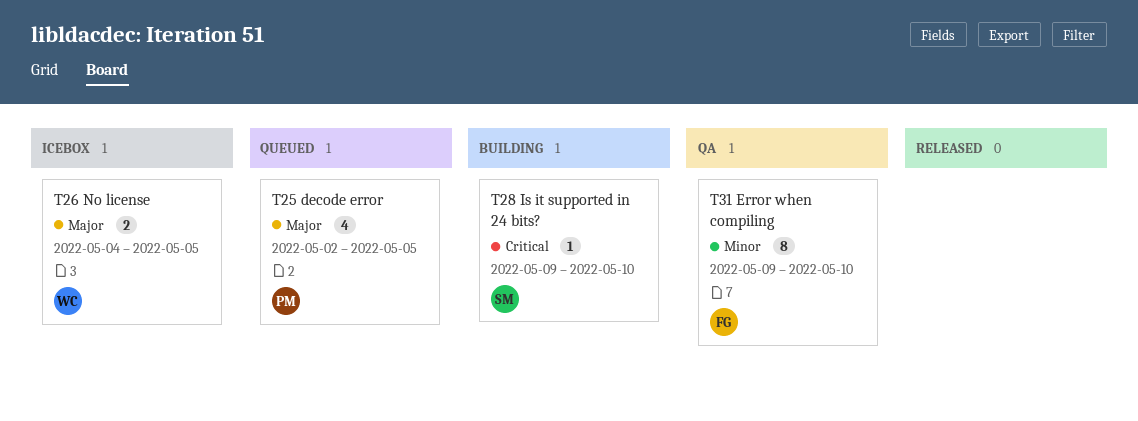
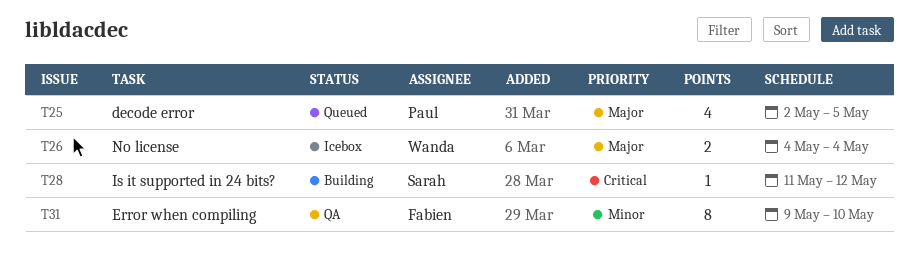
T26, due: May 5 -> May 4
T28, start: May 9 -> May 11
T28, due: May 10 -> May 12

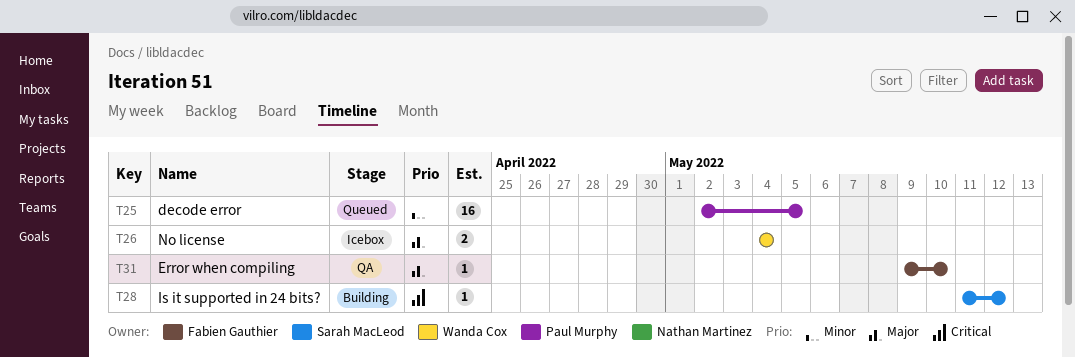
T25, priority: Major -> Minor
T25, estimate: 4 -> 16
T31, priority: Minor -> Major
T31, estimate: 8 -> 1

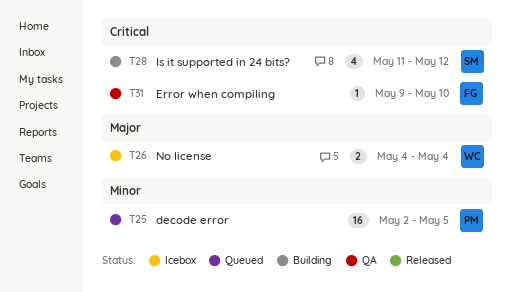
T28, estimate: 1 -> 4
T31, priority: Major -> Critical

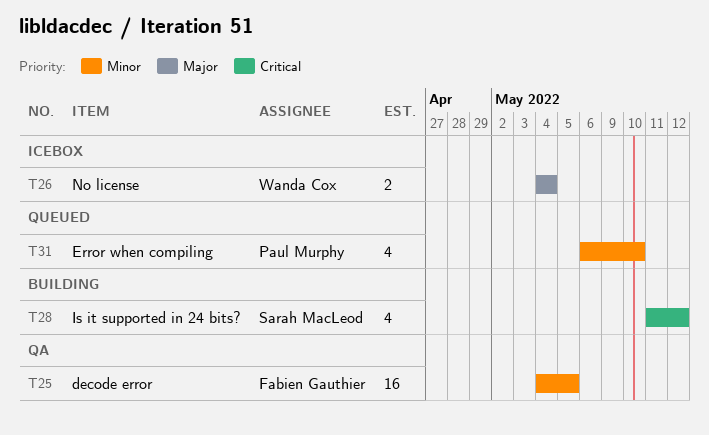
T25, status: Queued -> QA
T25, owner: Paul Murphy -> Fabien Gauthier
T25, start: May 2 -> May 4
T31, status: QA -> Queued
T31, owner: Fabien Gauthier -> Paul Murphy
T31, priority: Critical -> Minor
T31, estimate: 1 -> 4
T31, start: May 9 -> May 6

